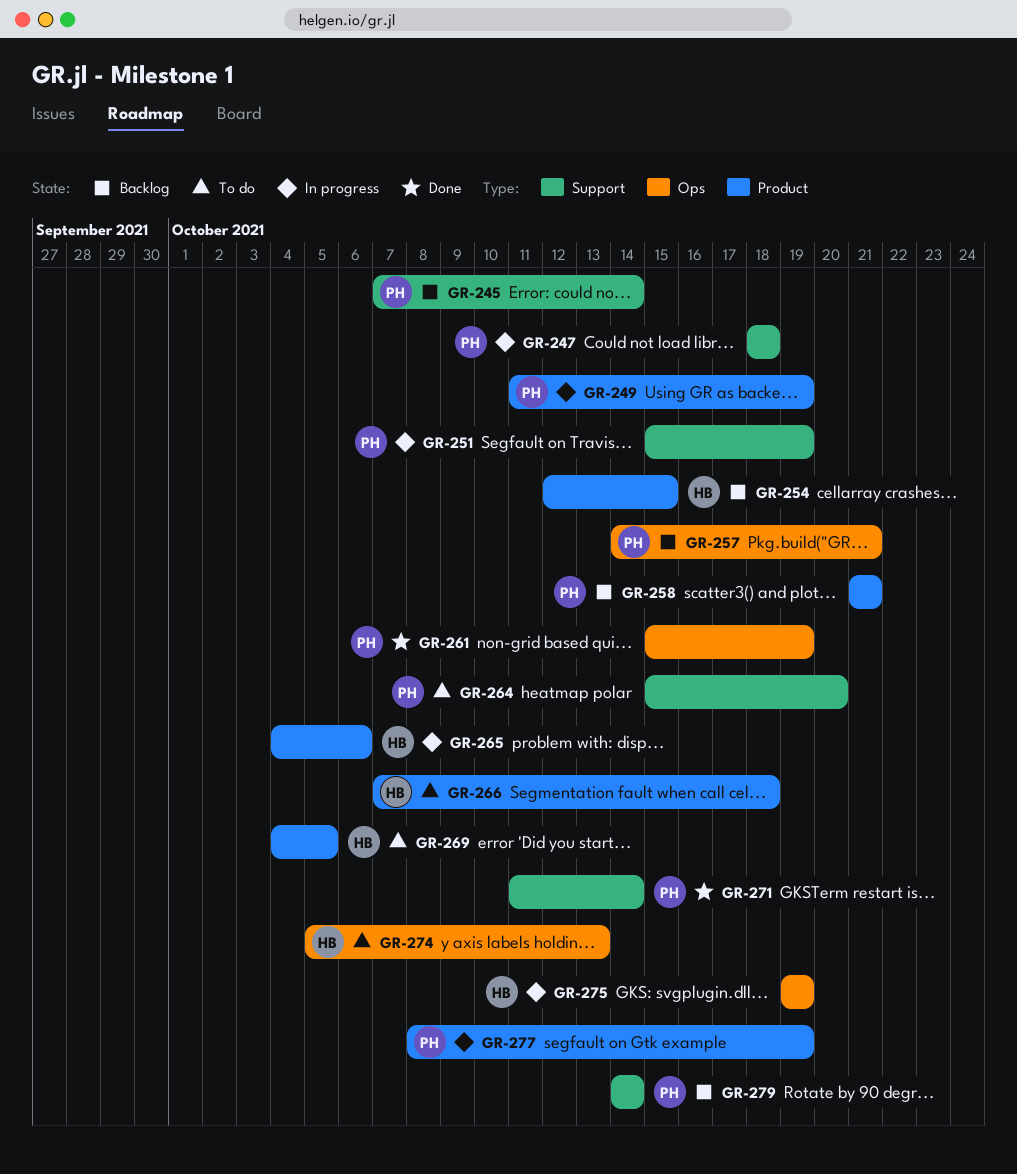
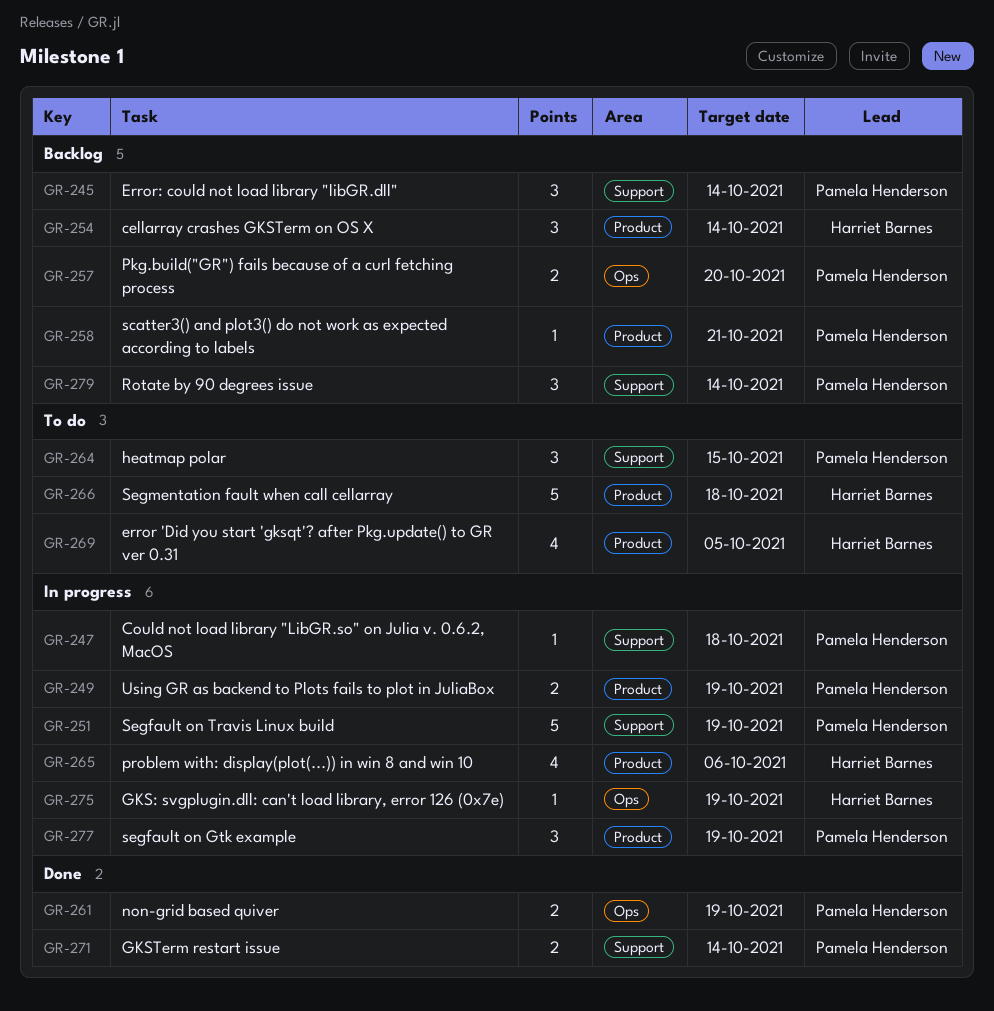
GR-254, due: Oct 15 -> Oct 14
GR-257, due: Oct 21 -> Oct 20
GR-264, due: Oct 20 -> Oct 15
GR-274: present -> none

